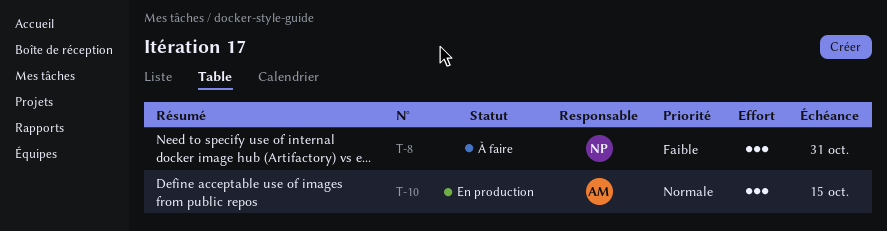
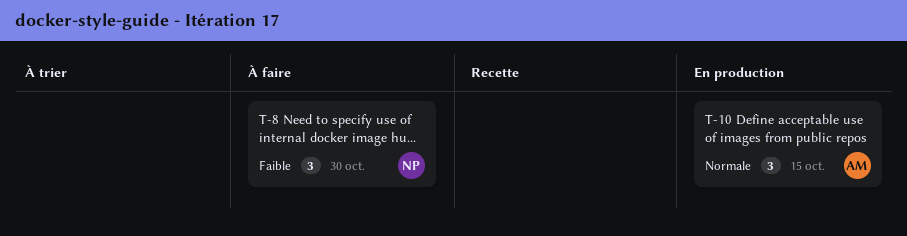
T-8, due: Oct 31 -> Oct 30

